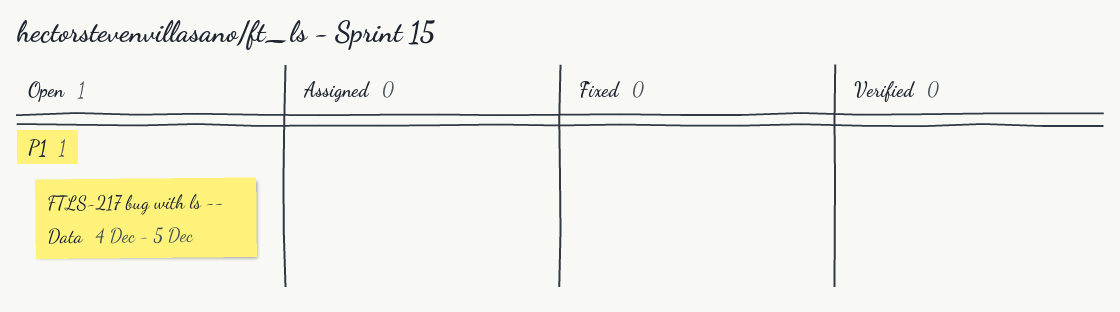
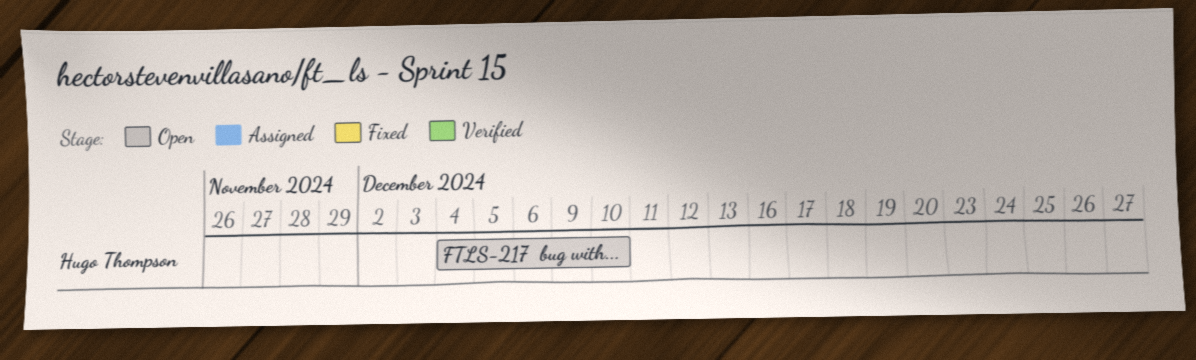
FTLS-217, due: Dec 5 -> Dec 10

